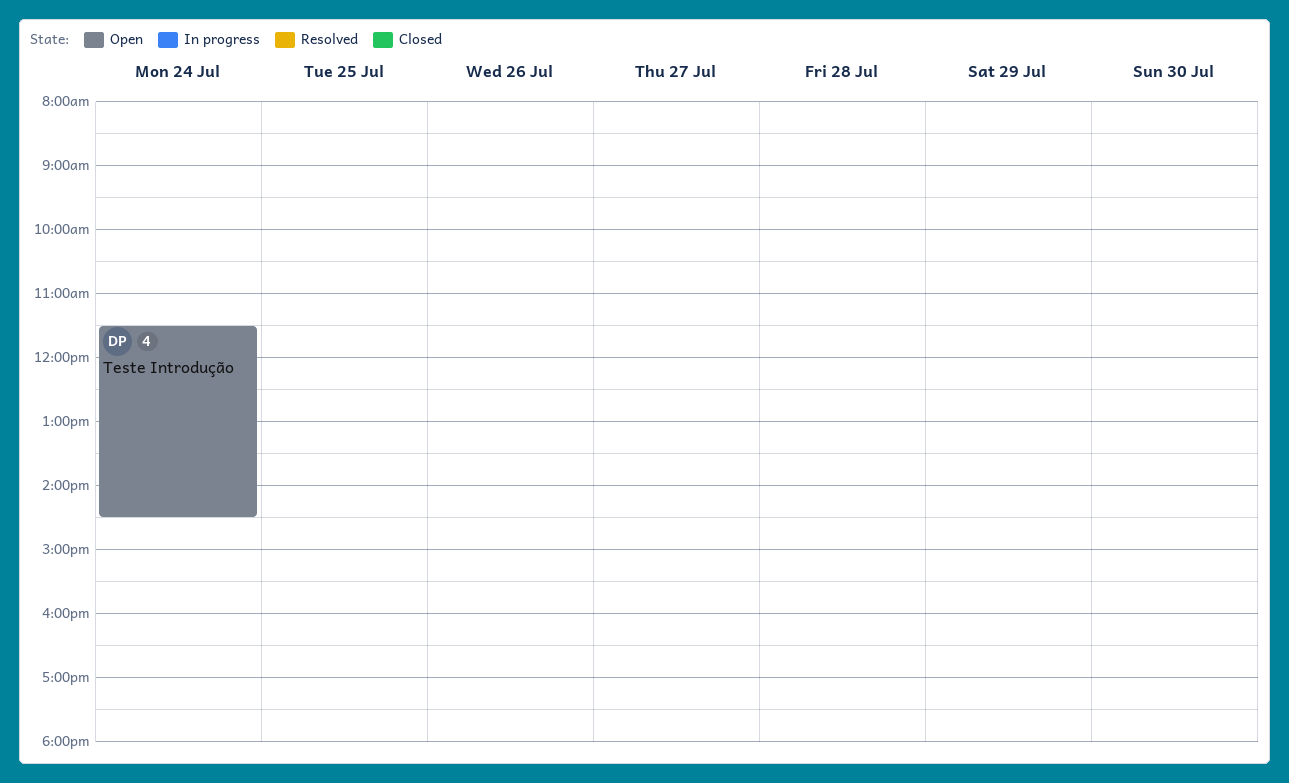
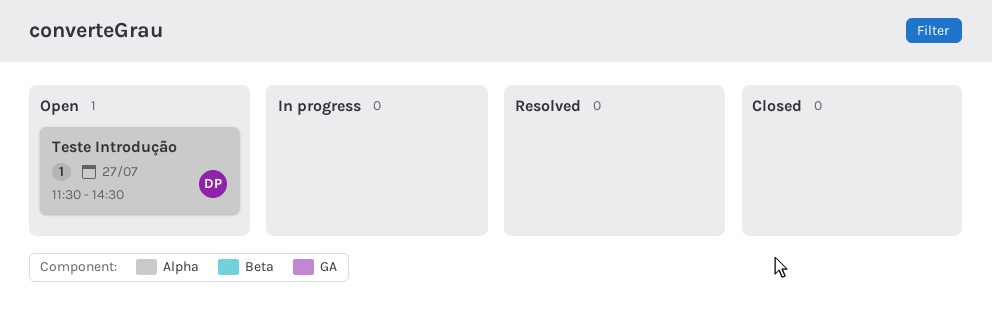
Teste Introdução, estimate: 4 -> 1
Teste Introdução, day: Jul 24 -> Jul 27

